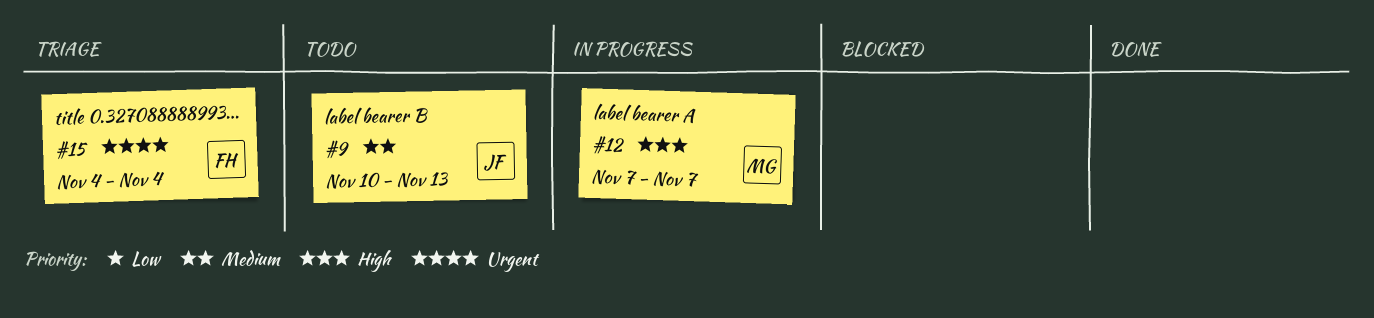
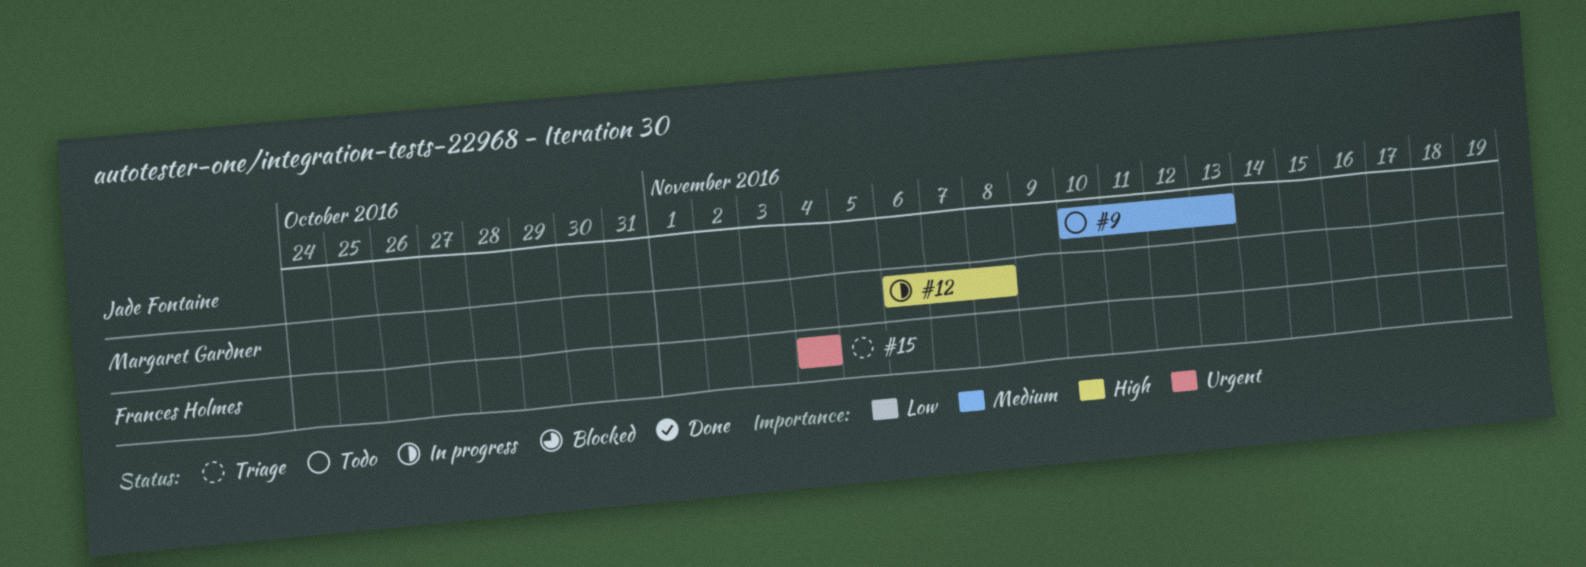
#12, start: Nov 7 -> Nov 6
#12, due: Nov 7 -> Nov 8

